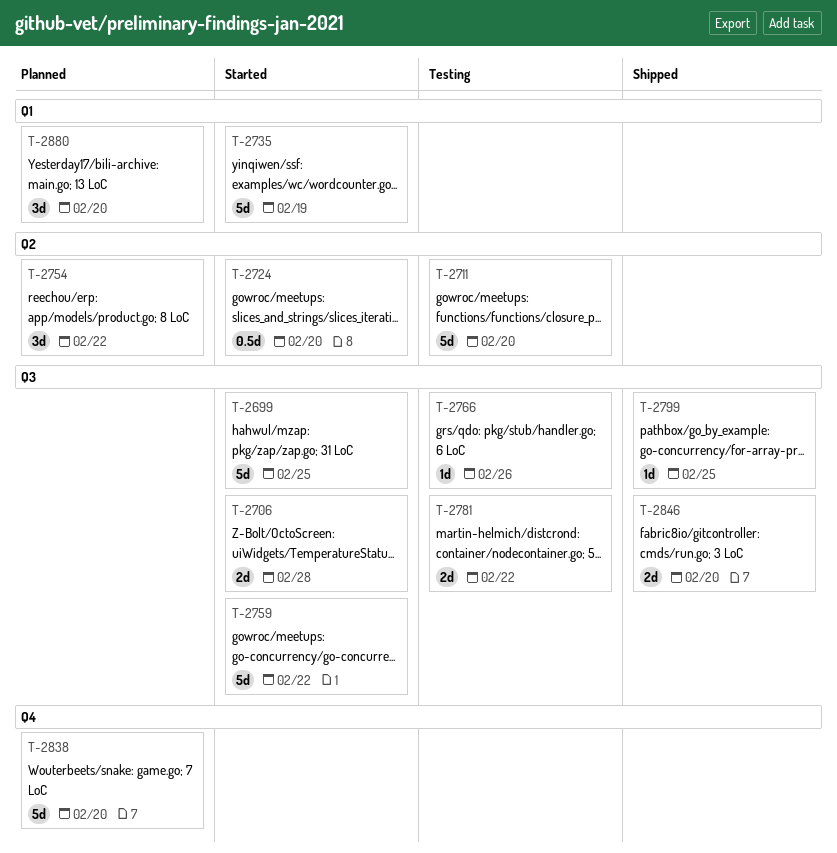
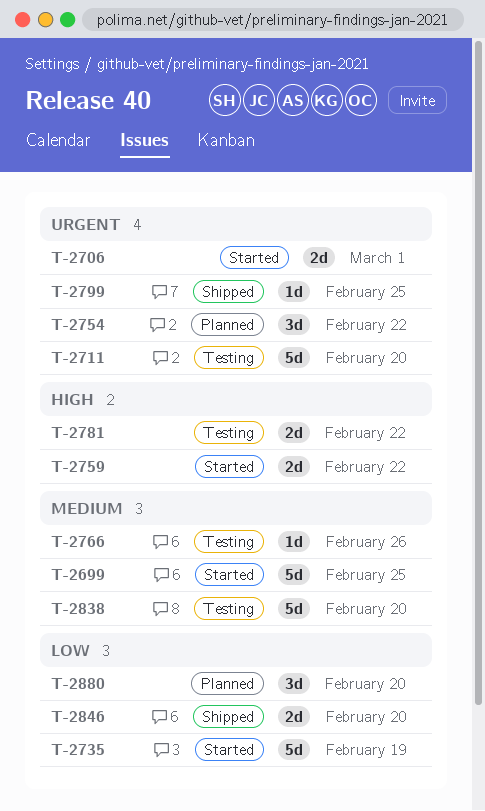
T-2706, due: Feb 28 -> Mar 1
T-2724: present -> none
T-2759, estimate: 5d -> 2d
T-2838, status: Planned -> Testing

